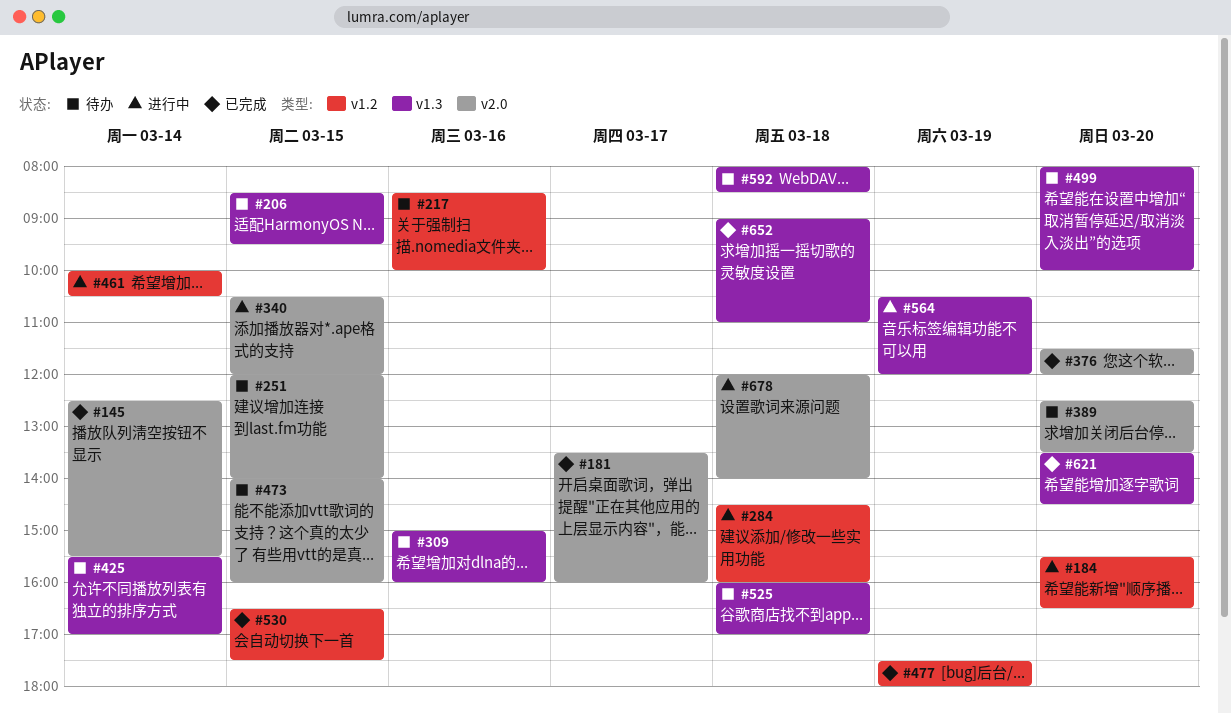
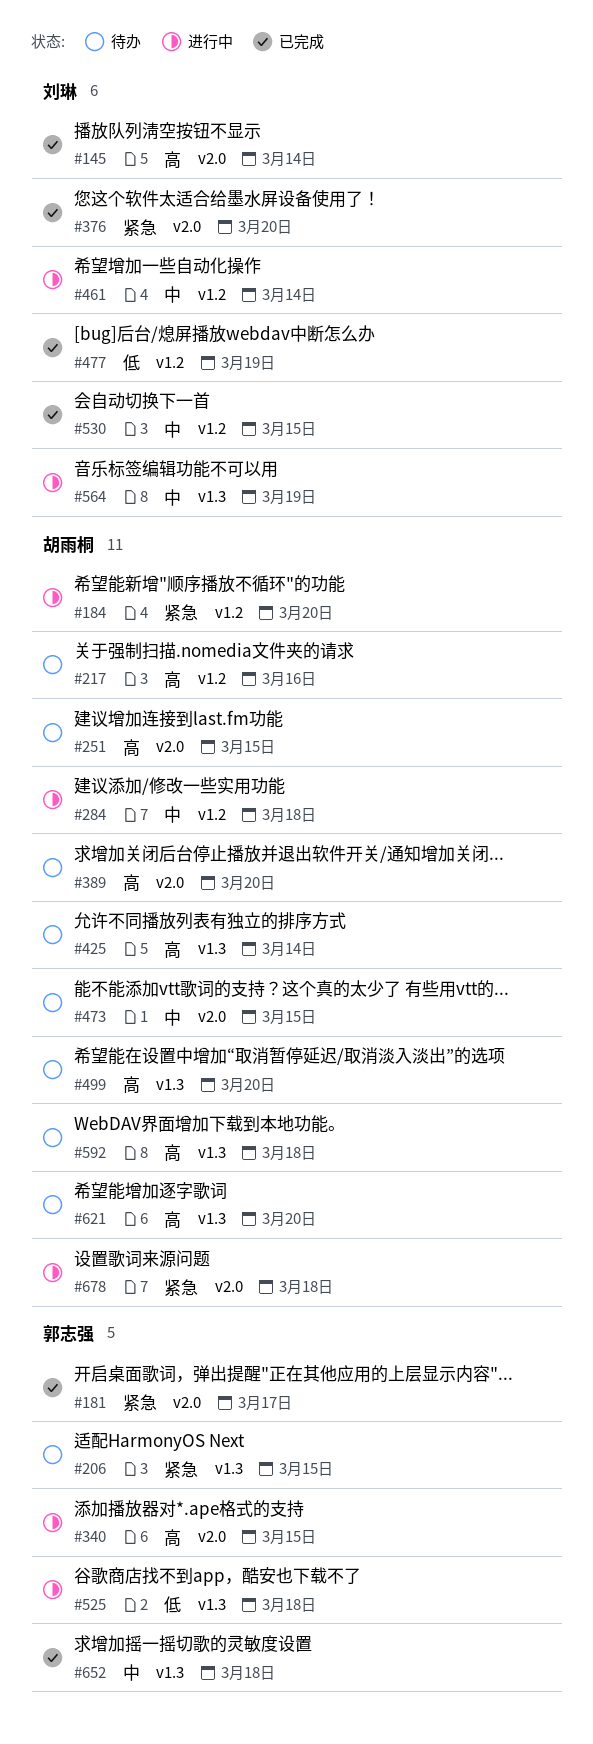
#309: present -> none
#525, status: 待办 -> 进行中
#621, status: 已完成 -> 待办

